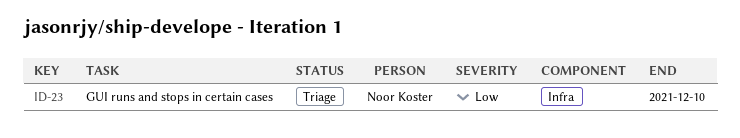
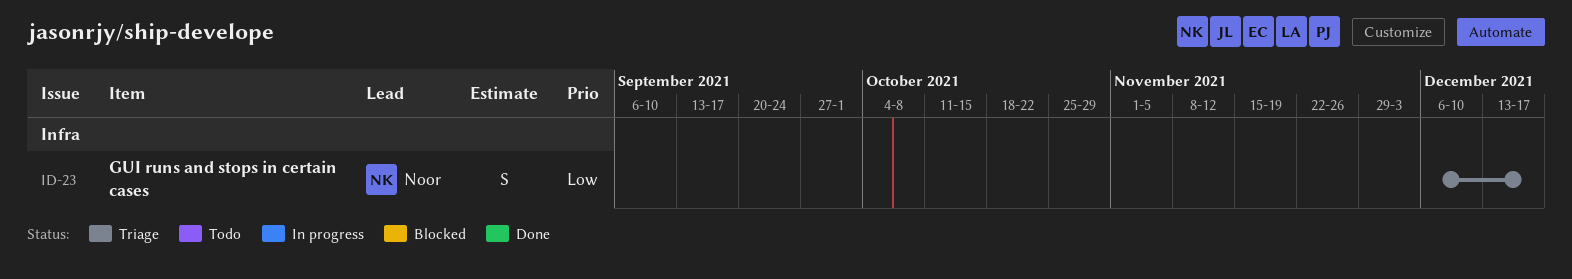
ID-23, due: Dec 10 -> Dec 17

